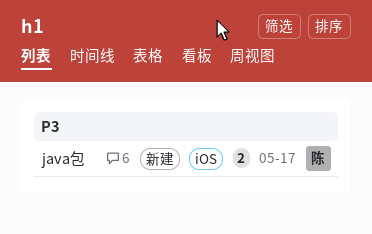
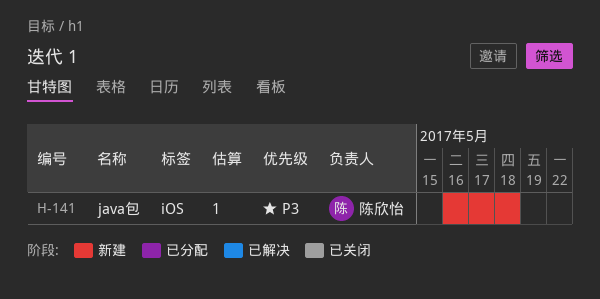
java包, estimate: 2 -> 1
java包, due: May 17 -> May 18

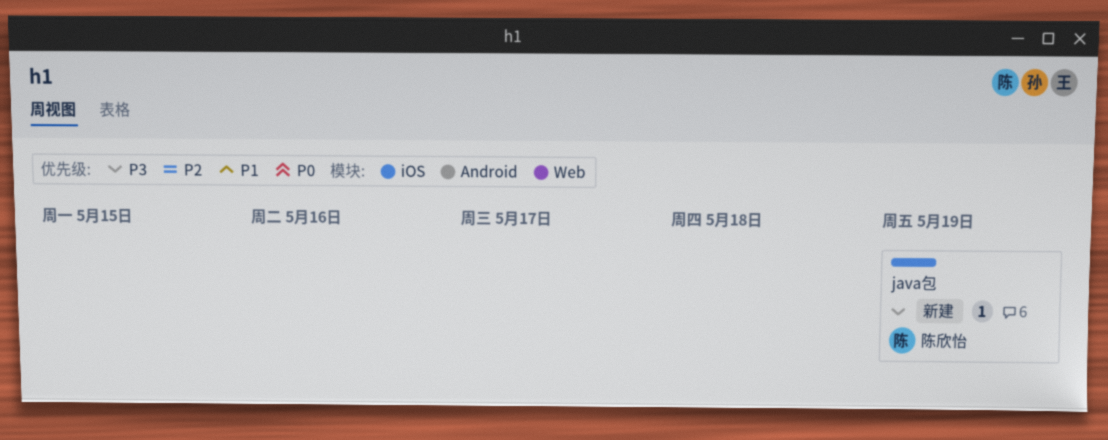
java包, due: May 18 -> May 19

